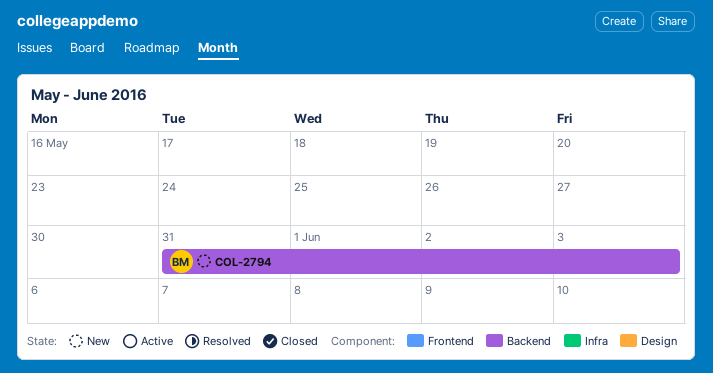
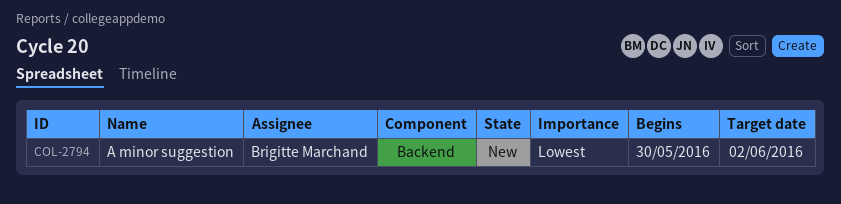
COL-2794, start: May 31 -> May 30
COL-2794, due: Jun 3 -> Jun 2

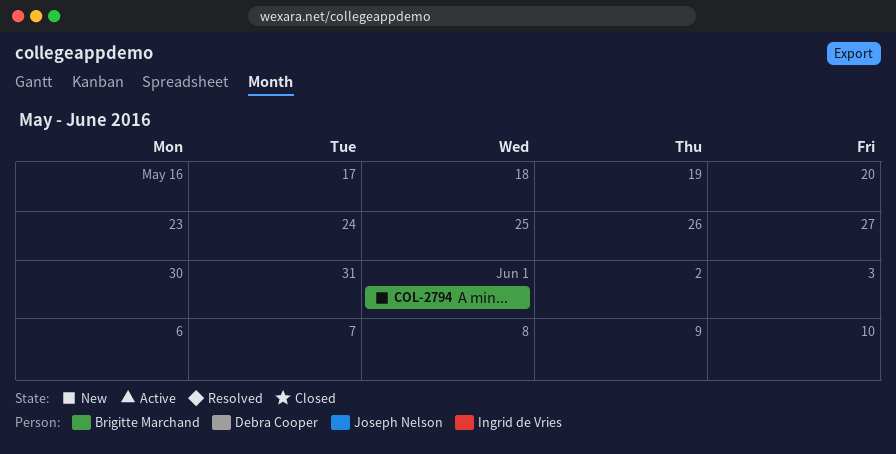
COL-2794, start: May 30 -> Jun 1
COL-2794, due: Jun 2 -> Jun 1

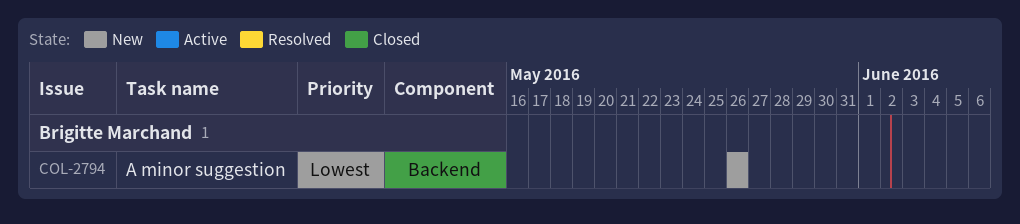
COL-2794, start: Jun 1 -> May 26
COL-2794, due: Jun 1 -> May 26

